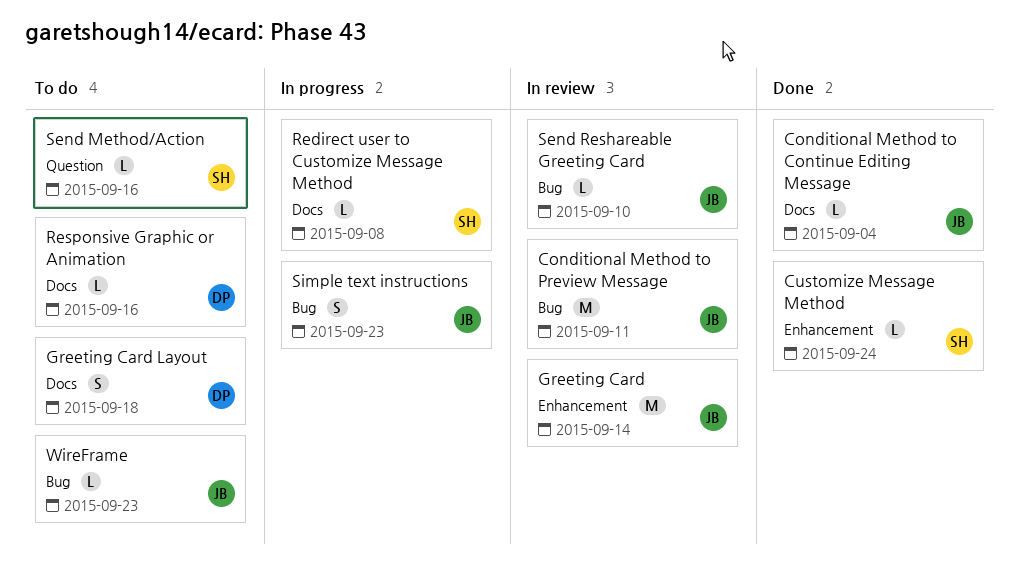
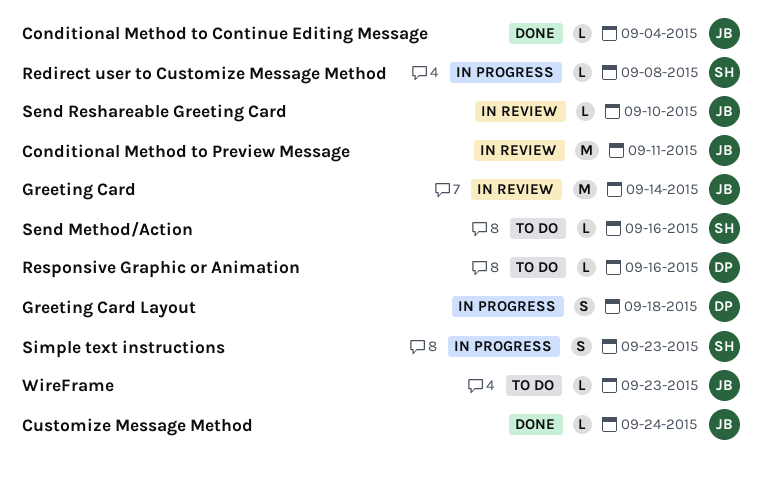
Customize Message Method, owner: SH -> JB
Greeting Card Layout, status: To do -> In progress
Simple text instructions, owner: JB -> SH

